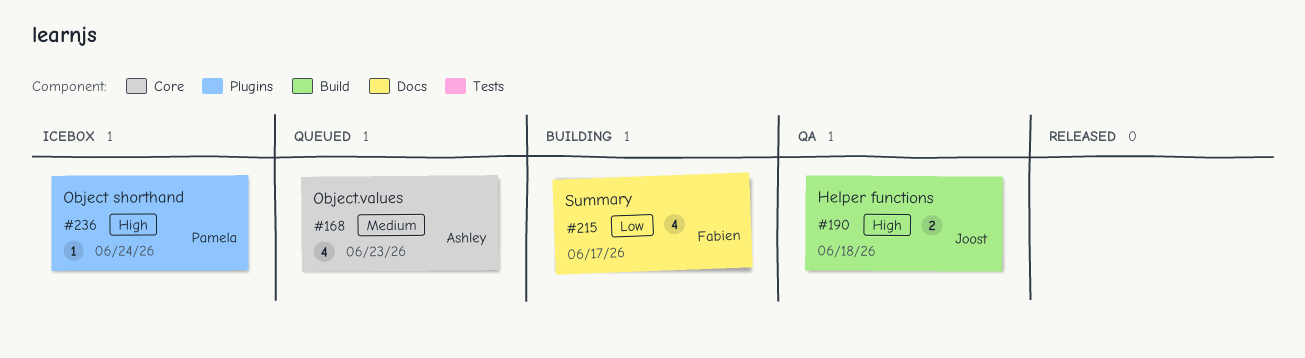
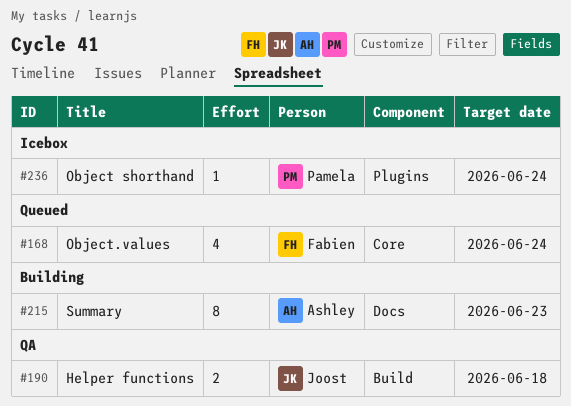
#168, owner: Ashley -> Fabien
#168, due: Jun 23 -> Jun 24
#215, owner: Fabien -> Ashley
#215, estimate: 4 -> 8
#215, due: Jun 17 -> Jun 23

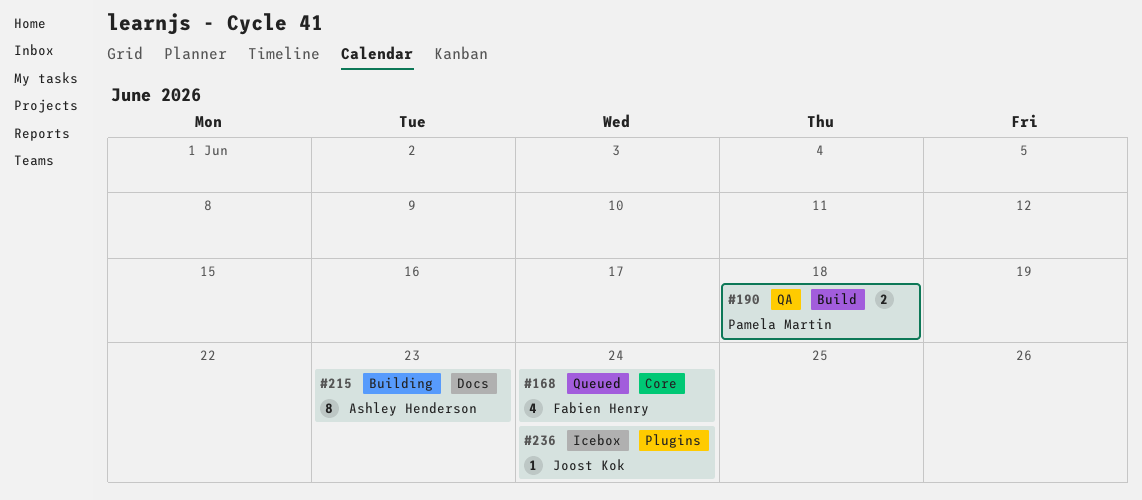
#190, owner: Joost Kok -> Pamela Martin
#236, owner: Pamela Martin -> Joost Kok

